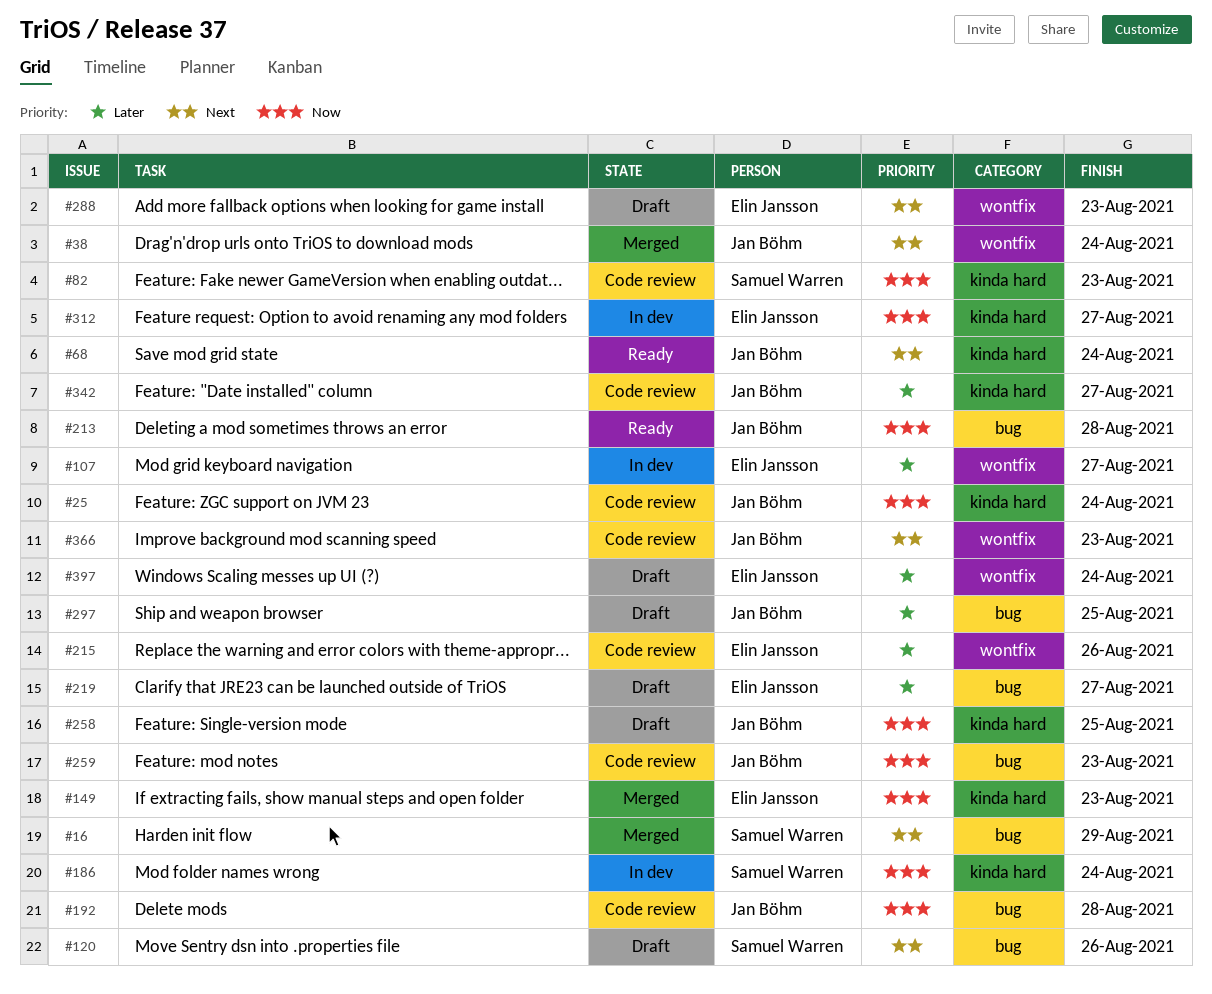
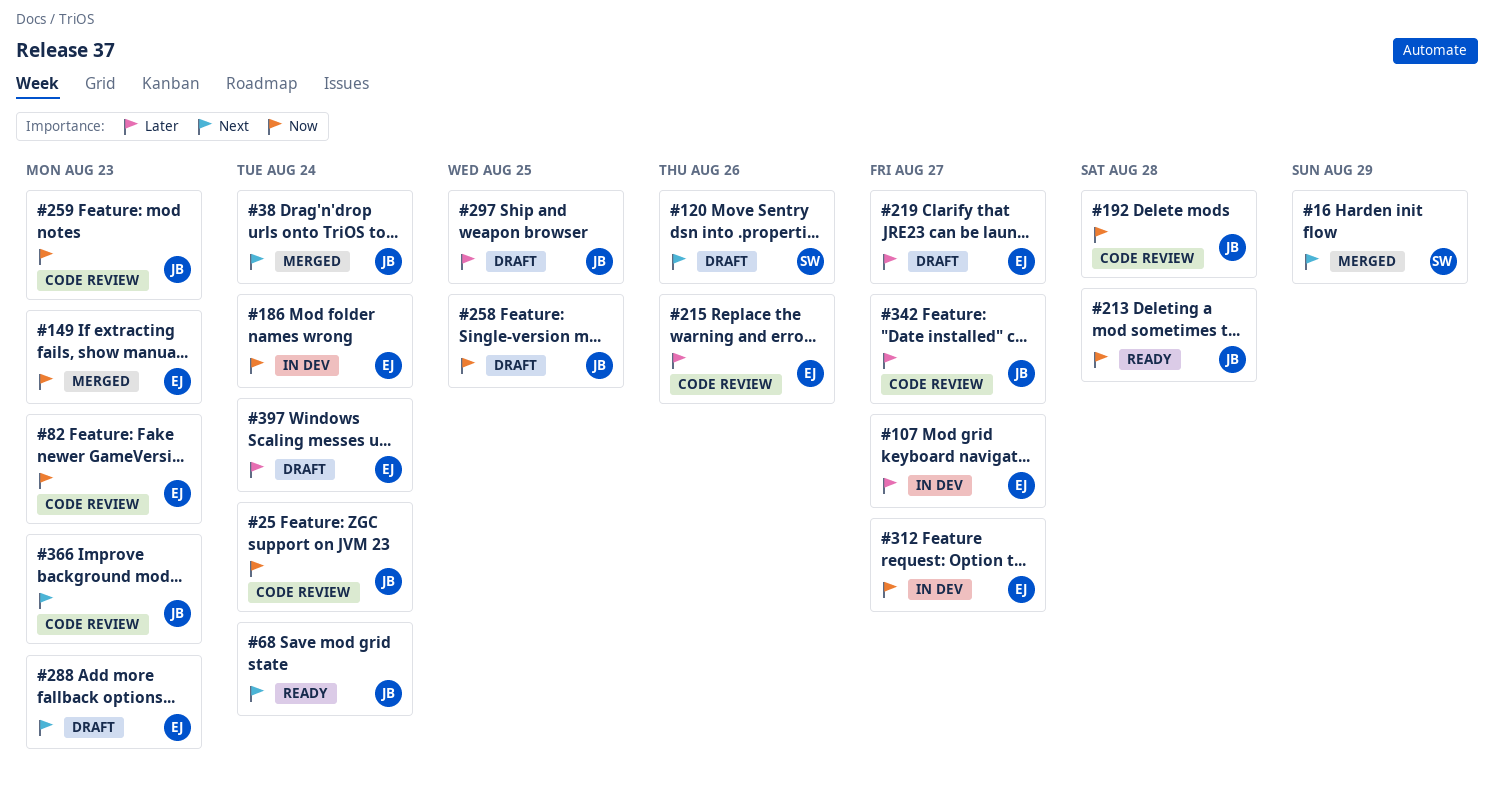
#82, owner: Samuel Warren -> Elin Jansson
#186, owner: Samuel Warren -> Elin Jansson

